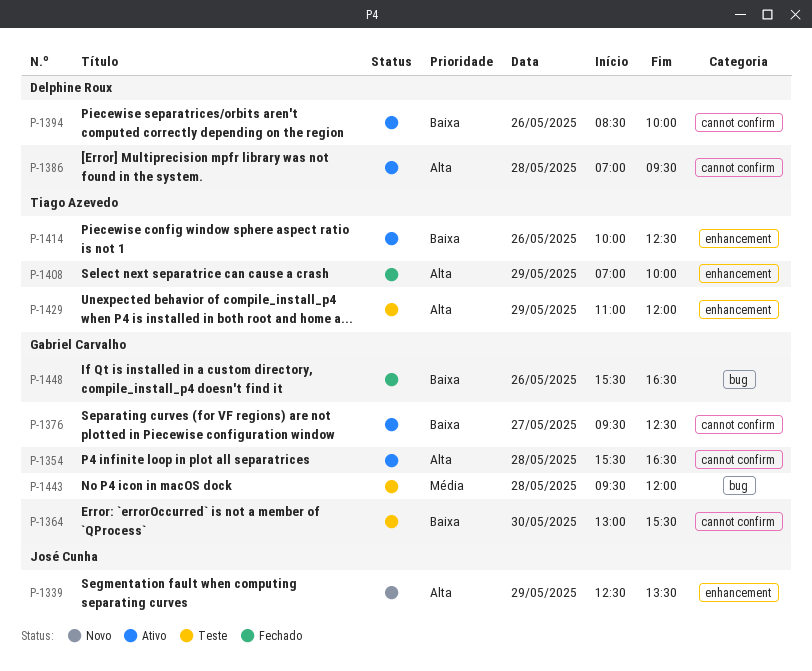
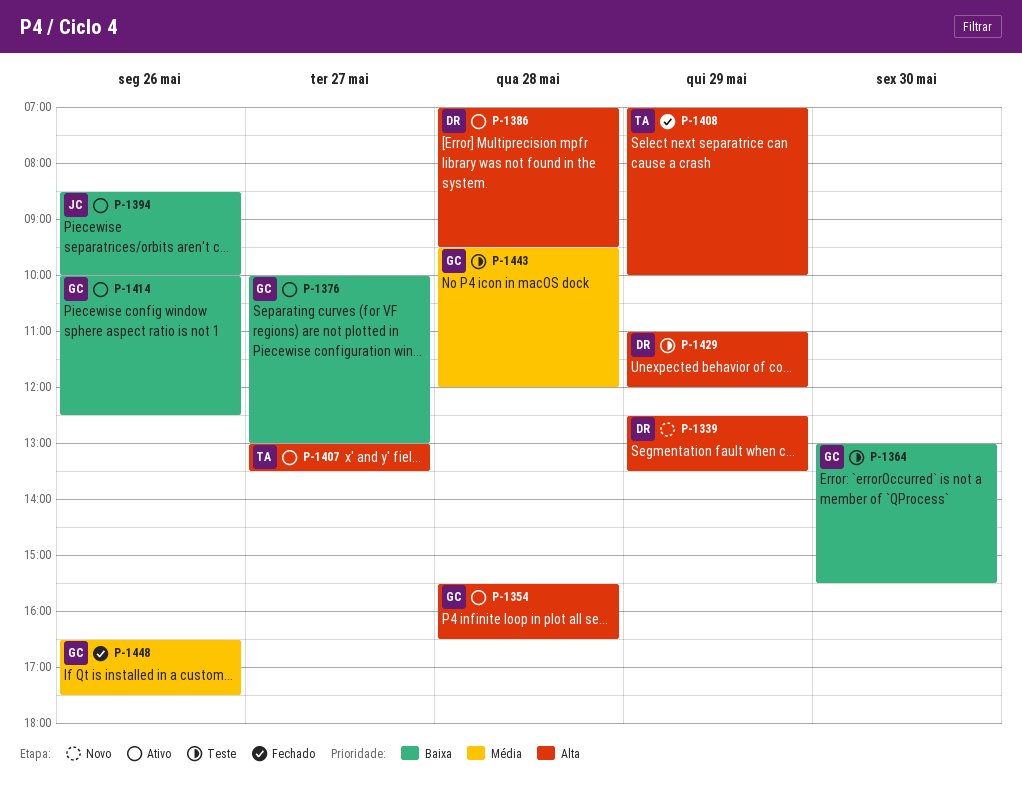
P-1339, owner: José Cunha -> Delphine Roux
P-1376, begins: 09:30 -> 10:00
P-1376, ends: 12:30 -> 13:00
P-1394, owner: Delphine Roux -> José Cunha
P-1407: none -> present
P-1414, owner: Tiago Azevedo -> Gabriel Carvalho
P-1429, owner: Tiago Azevedo -> Delphine Roux
P-1448, priority: Baixa -> Média
P-1448, begins: 15:30 -> 16:30
P-1448, ends: 16:30 -> 17:30

